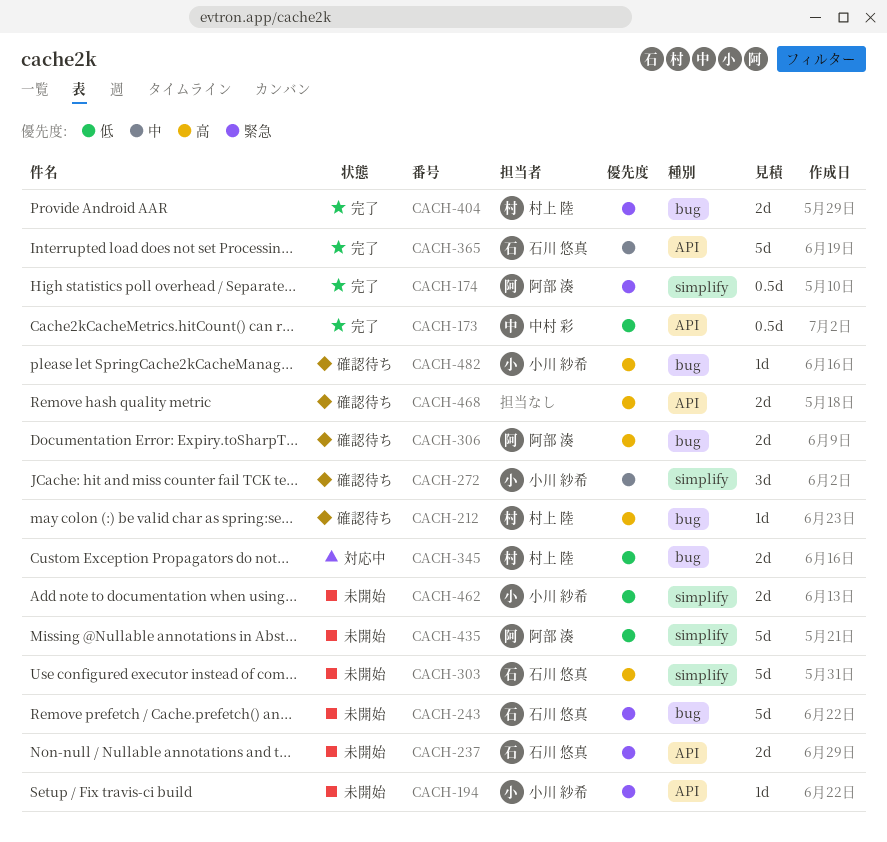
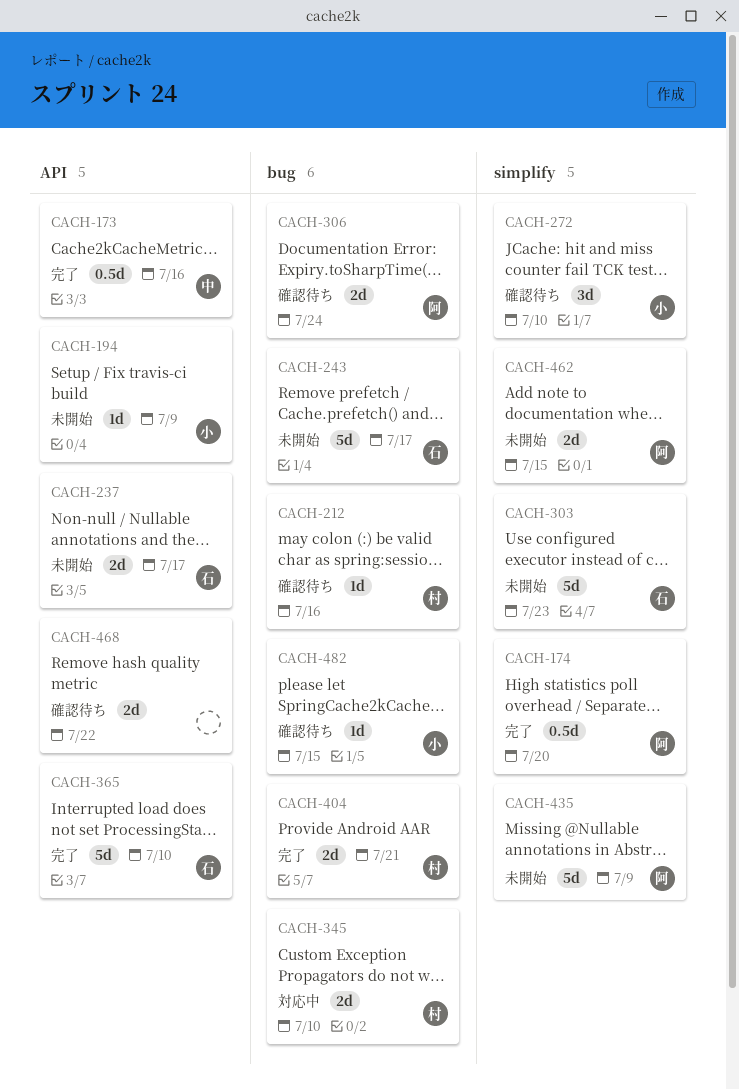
CACH-462, owner: 小川 紗希 -> 阿部 湊

